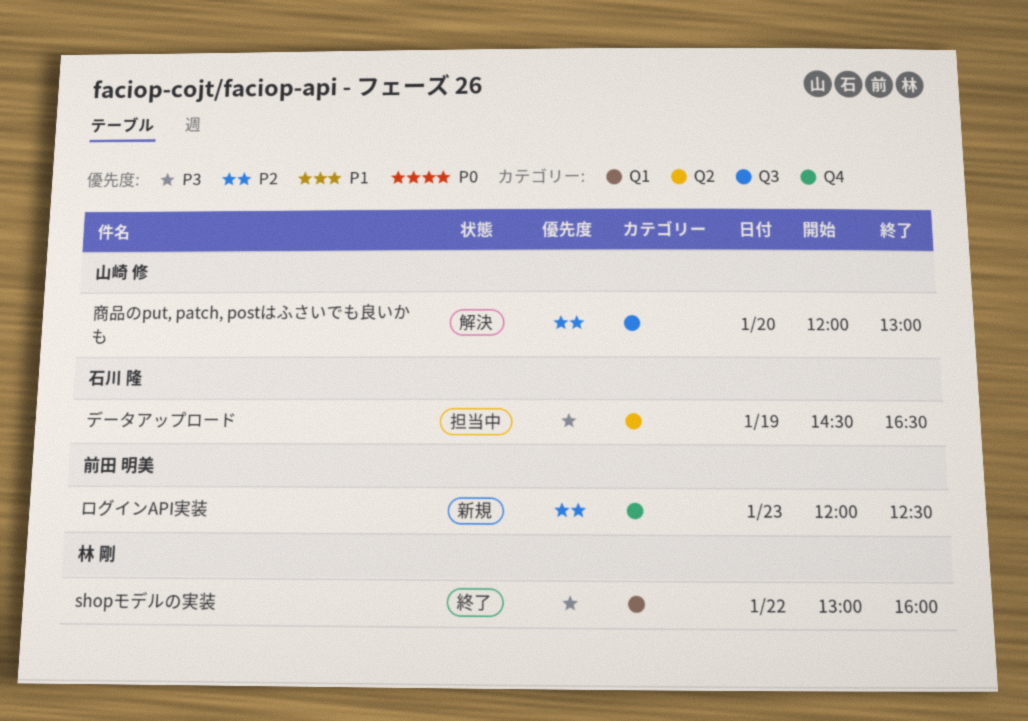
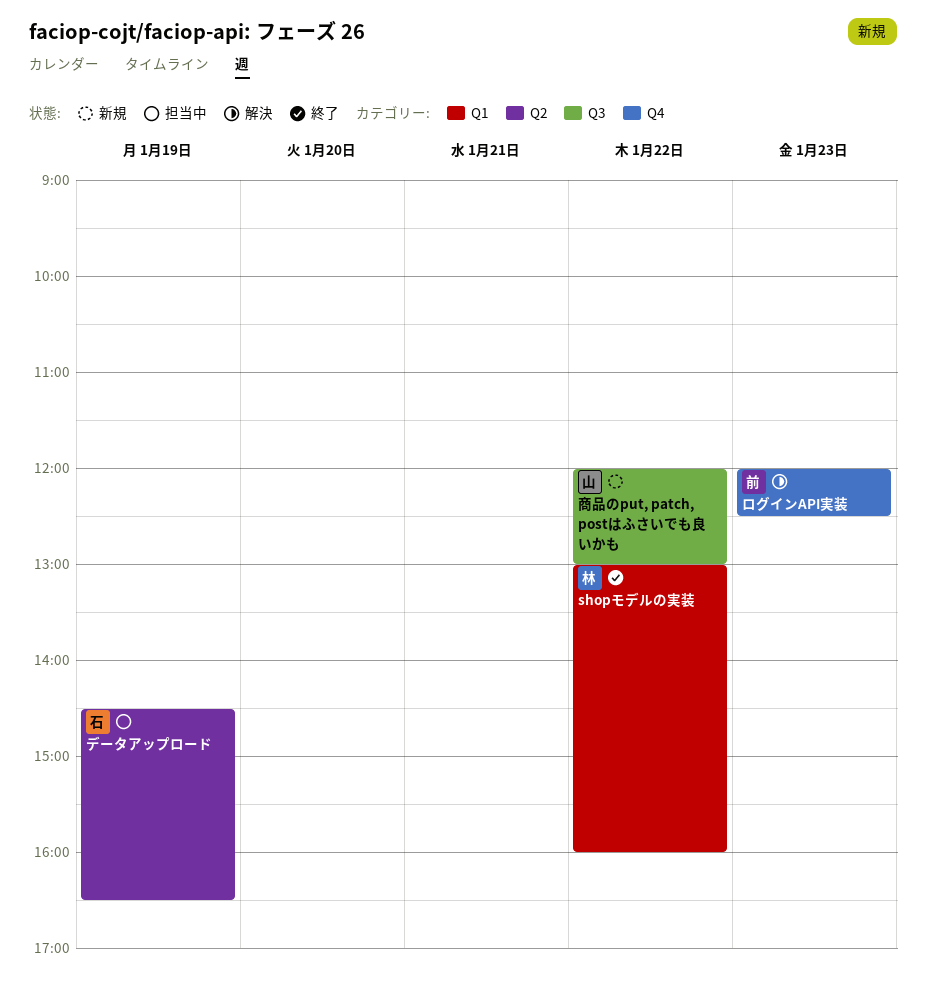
ログインAPI実装, status: 新規 -> 解決
商品のput, patch, postはふさいでも良いかも, status: 解決 -> 新規
商品のput, patch, postはふさいでも良いかも, day: Jan 20 -> Jan 22

